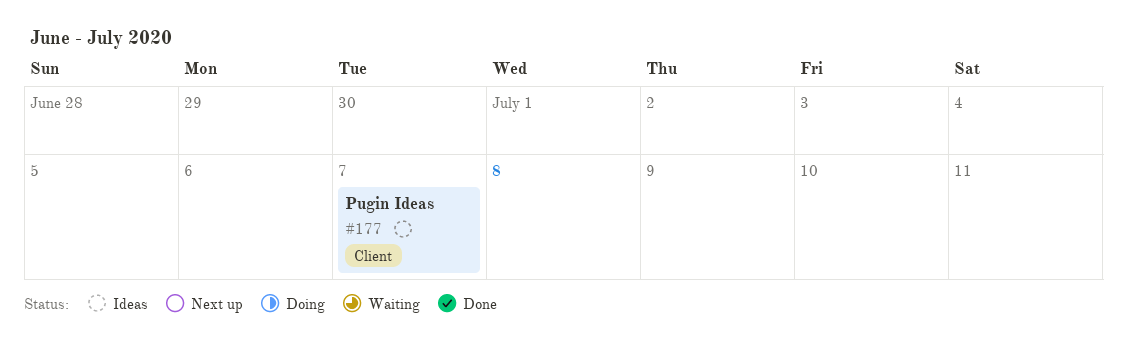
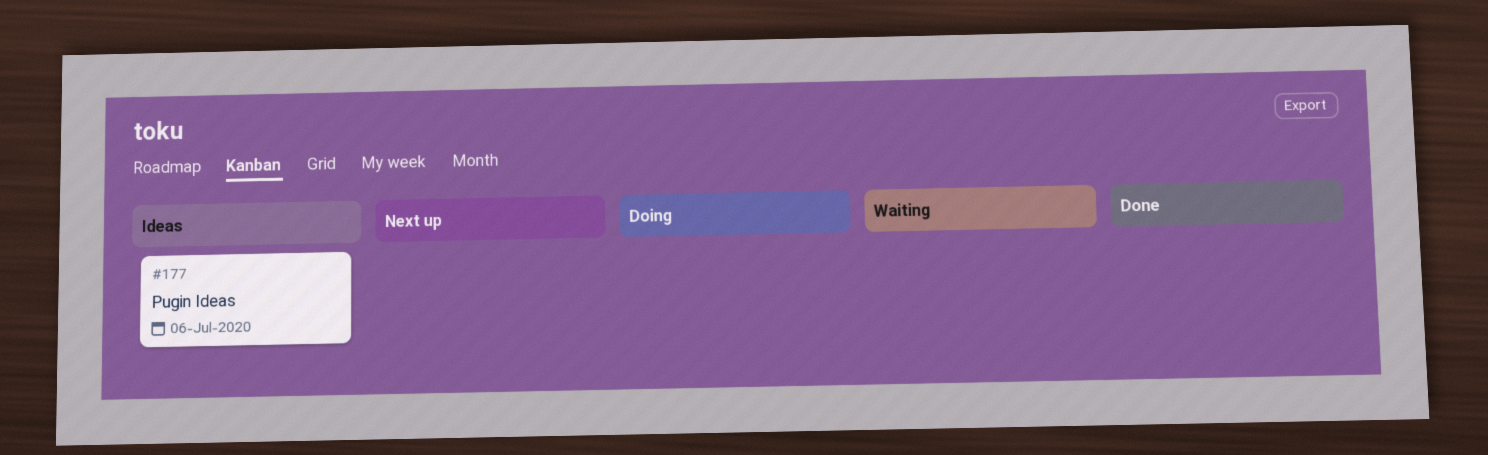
#177, due: Jul 7 -> Jul 6

